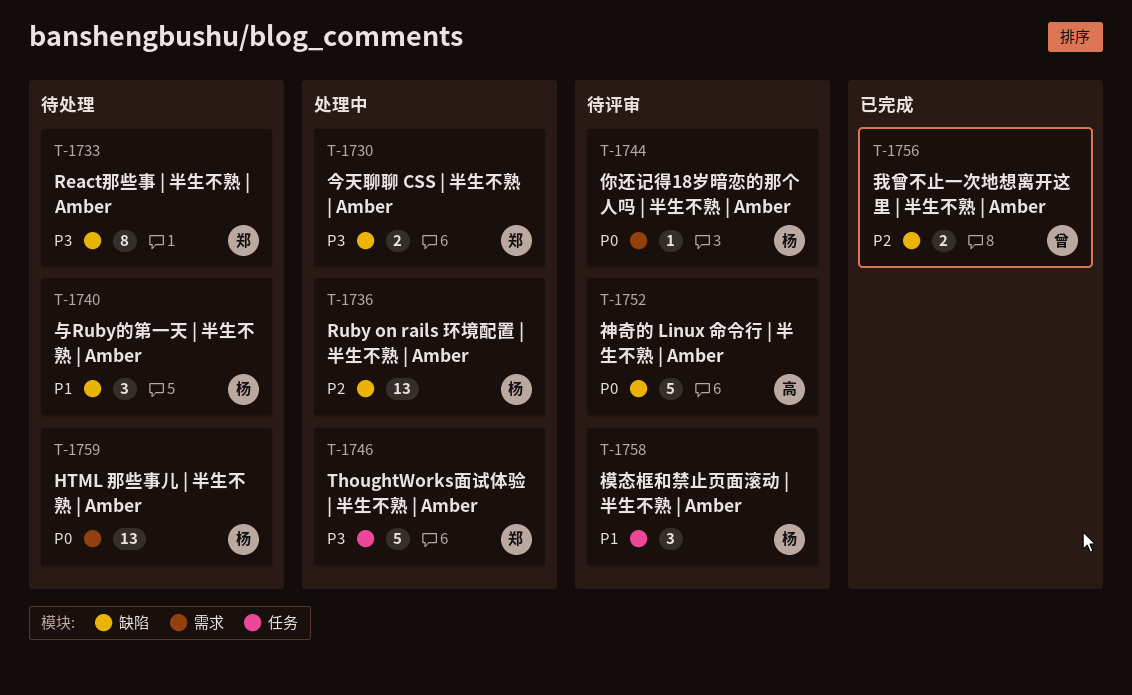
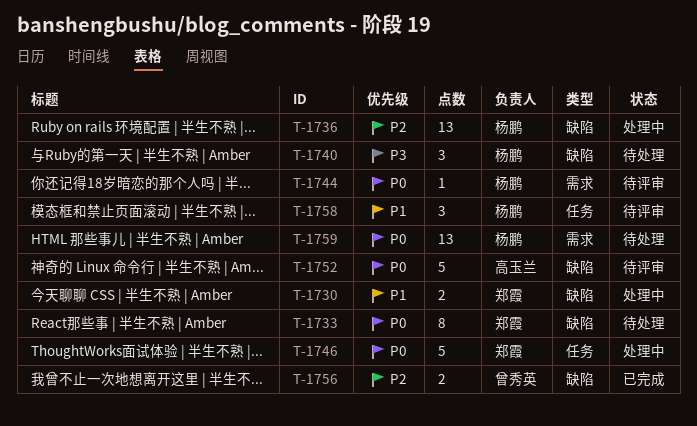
T-1730, priority: P3 -> P1
T-1733, priority: P3 -> P0
T-1740, priority: P1 -> P3
T-1746, priority: P3 -> P0

